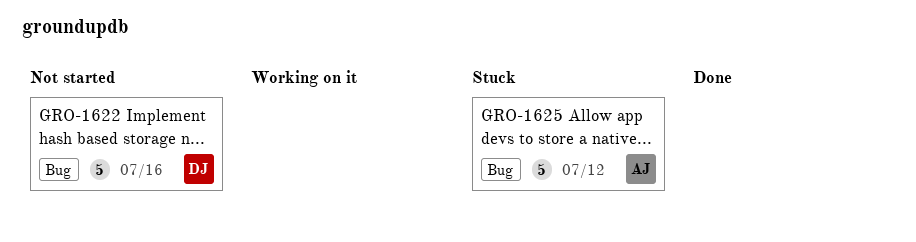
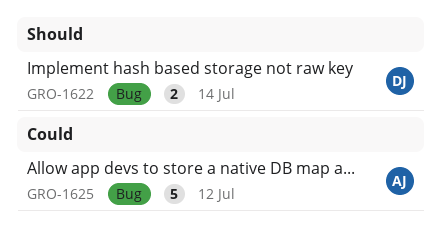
GRO-1622, estimate: 5 -> 2
GRO-1622, due: Jul 16 -> Jul 14

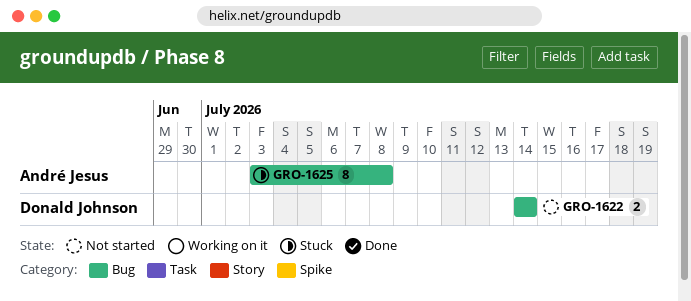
GRO-1625, estimate: 5 -> 8
GRO-1625, due: Jul 12 -> Jul 8

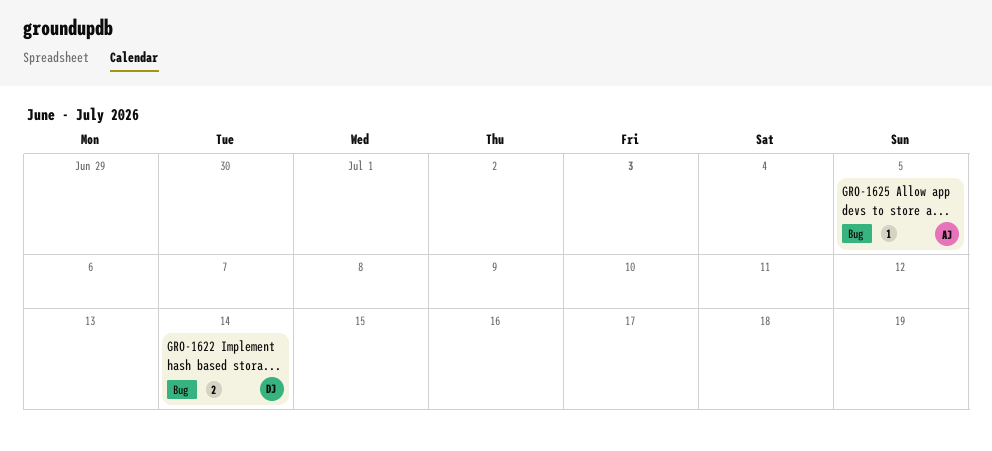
GRO-1625, estimate: 8 -> 1
GRO-1625, due: Jul 8 -> Jul 5

